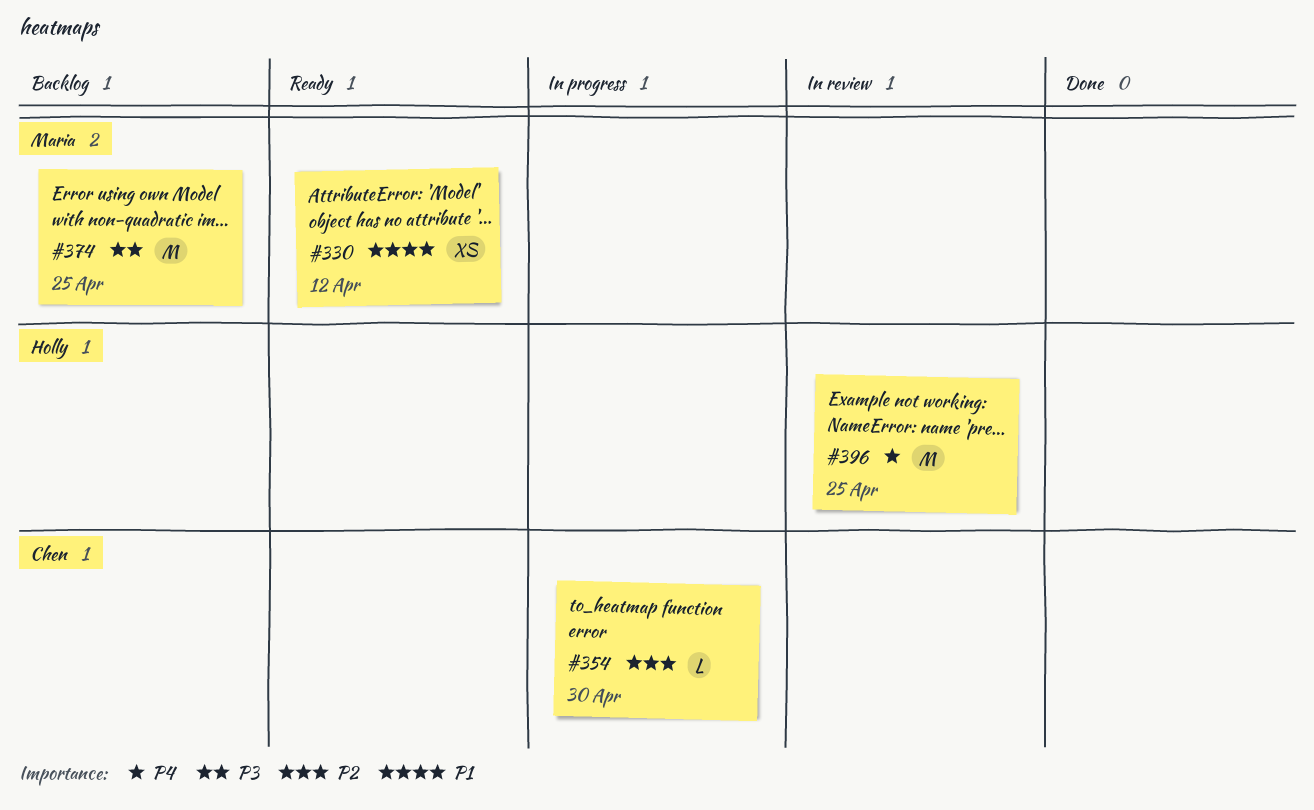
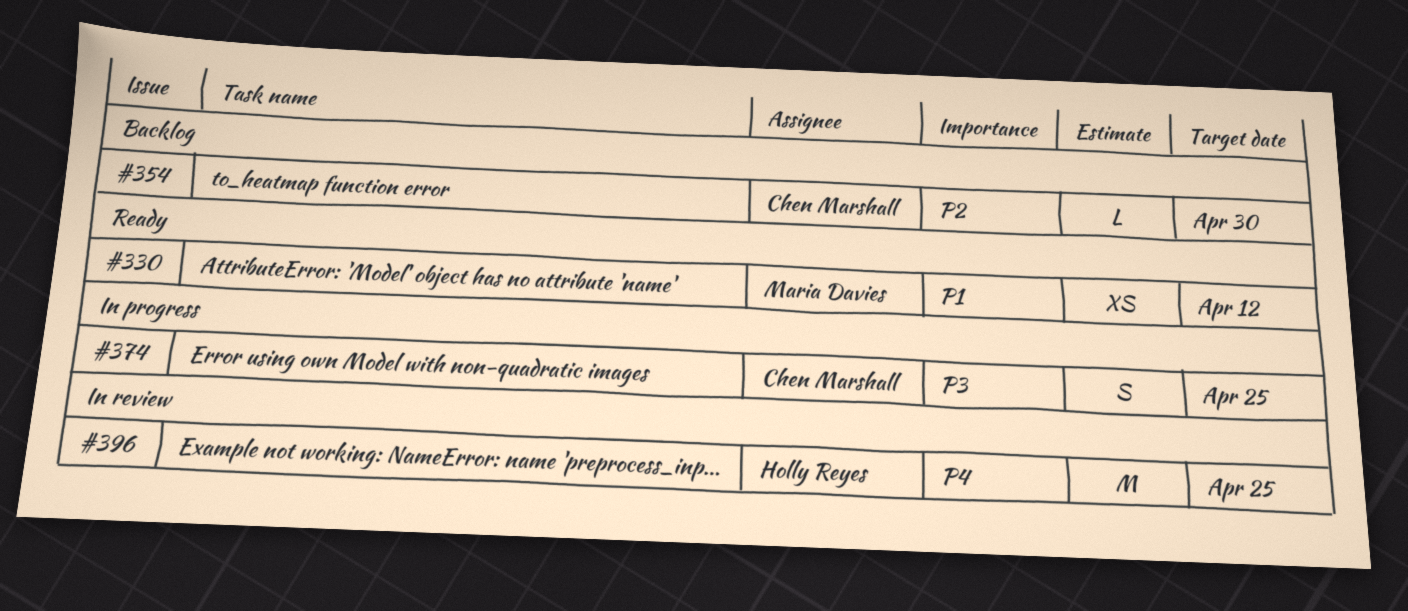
#354, status: In progress -> Backlog
#374, status: Backlog -> In progress
#374, owner: Maria Davies -> Chen Marshall
#374, estimate: M -> S

